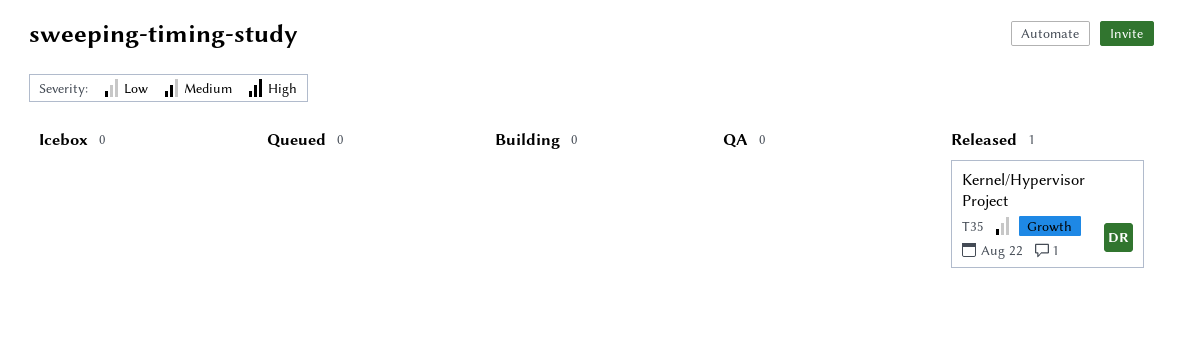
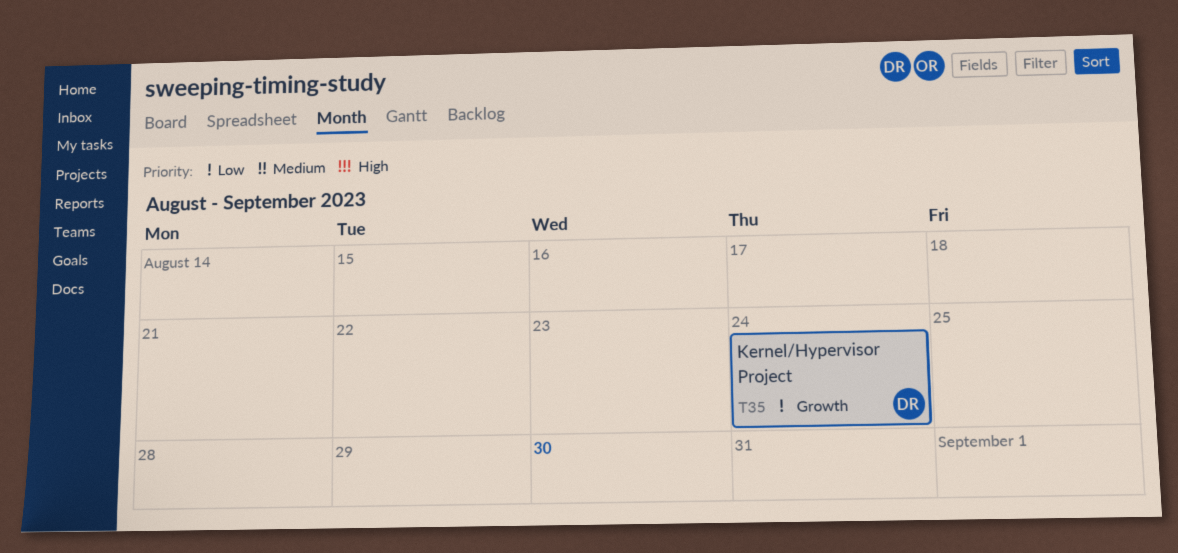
T35, due: Aug 22 -> Aug 24

